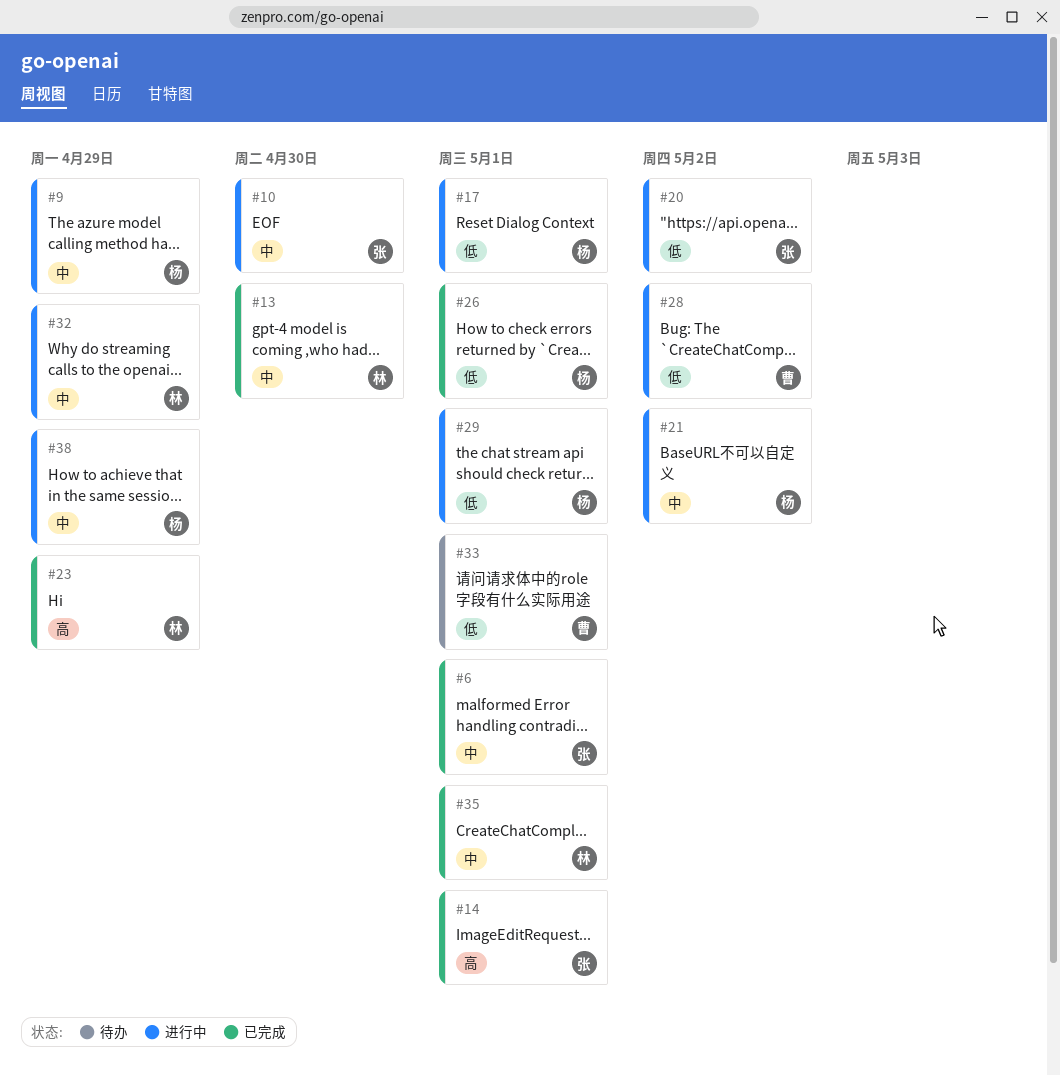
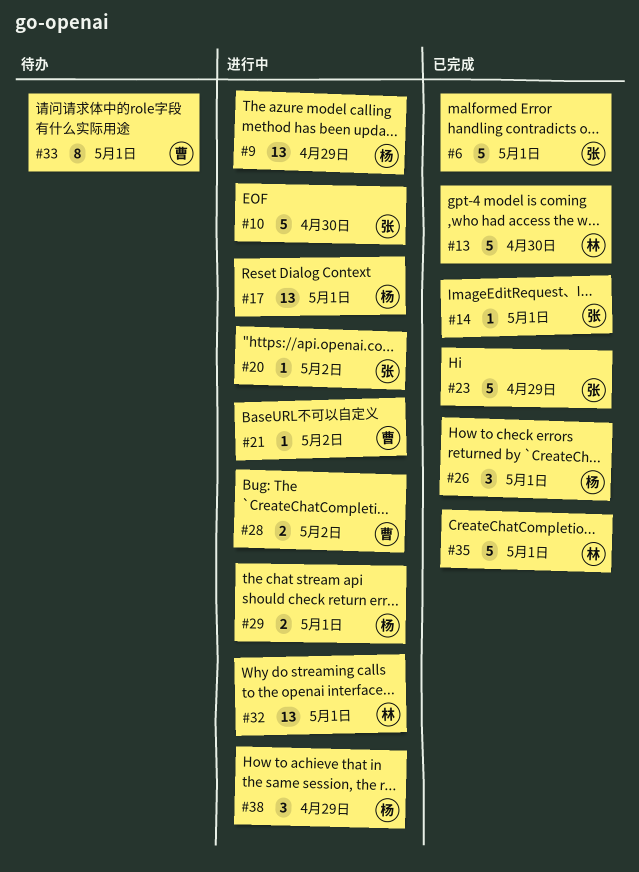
#21, owner: 杨 -> 曹
#23, owner: 林 -> 张
#32, due: Apr 29 -> May 1

